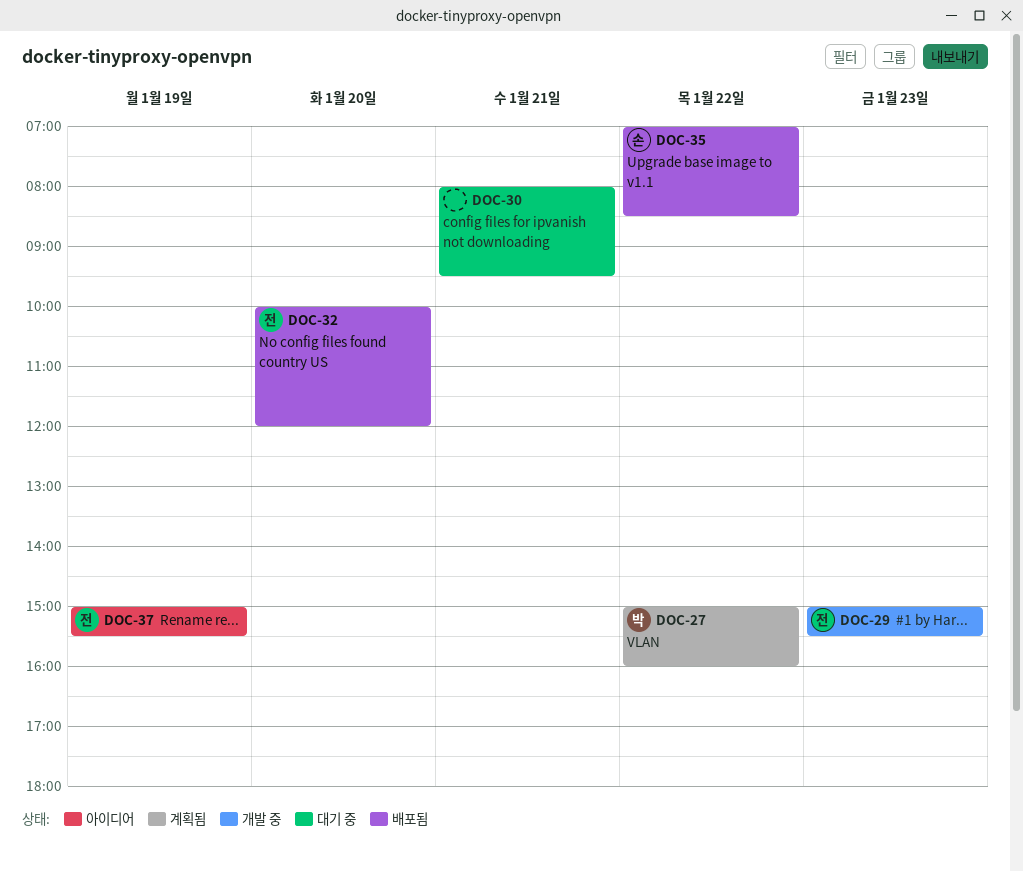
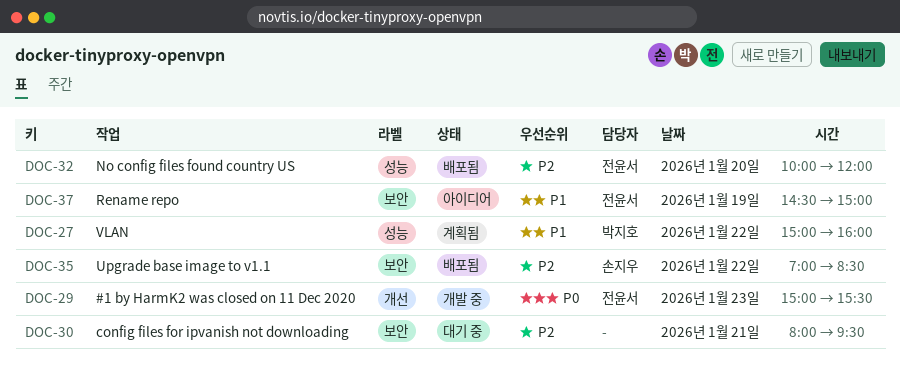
DOC-37, begins: 15:00 -> 14:30
DOC-37, ends: 15:30 -> 15:00

